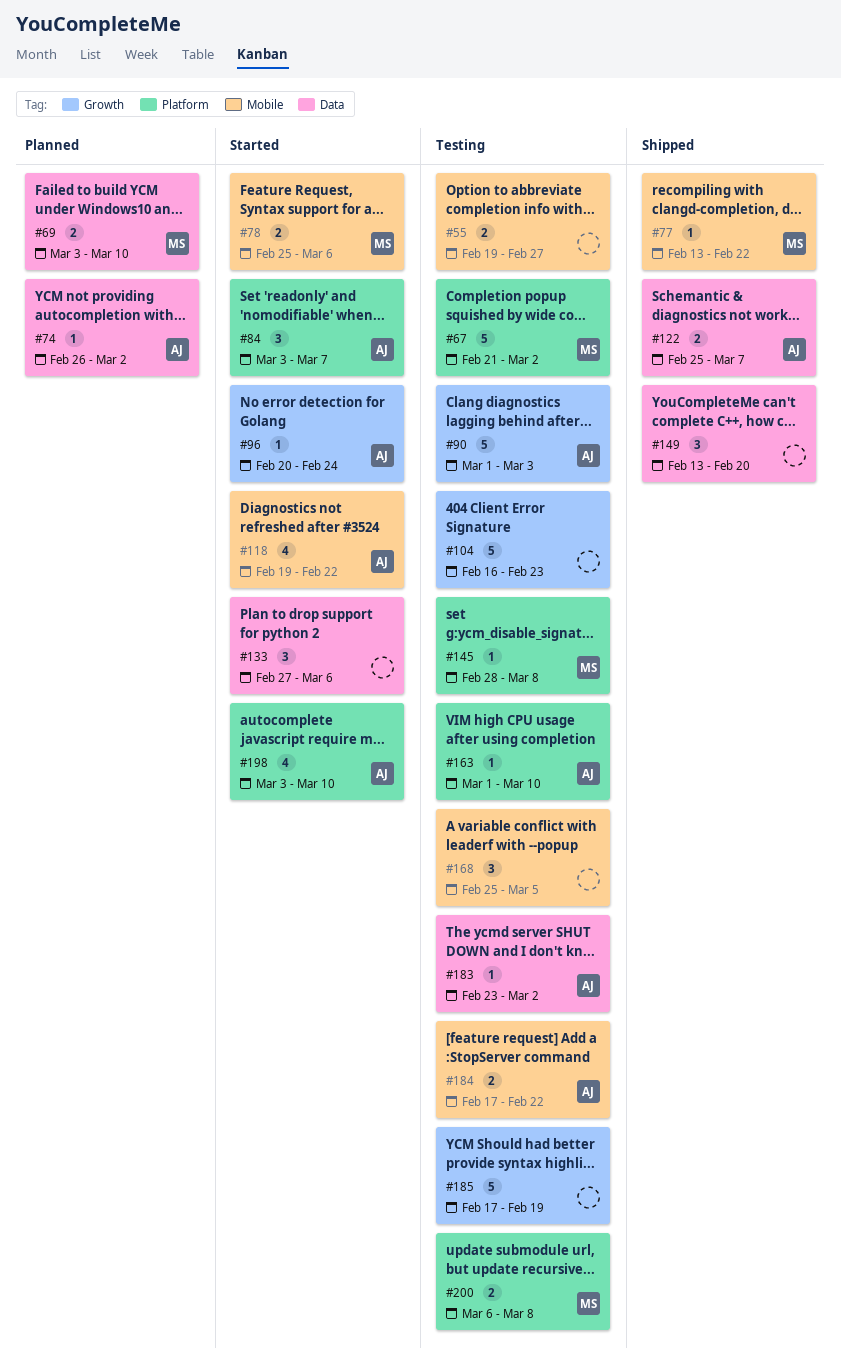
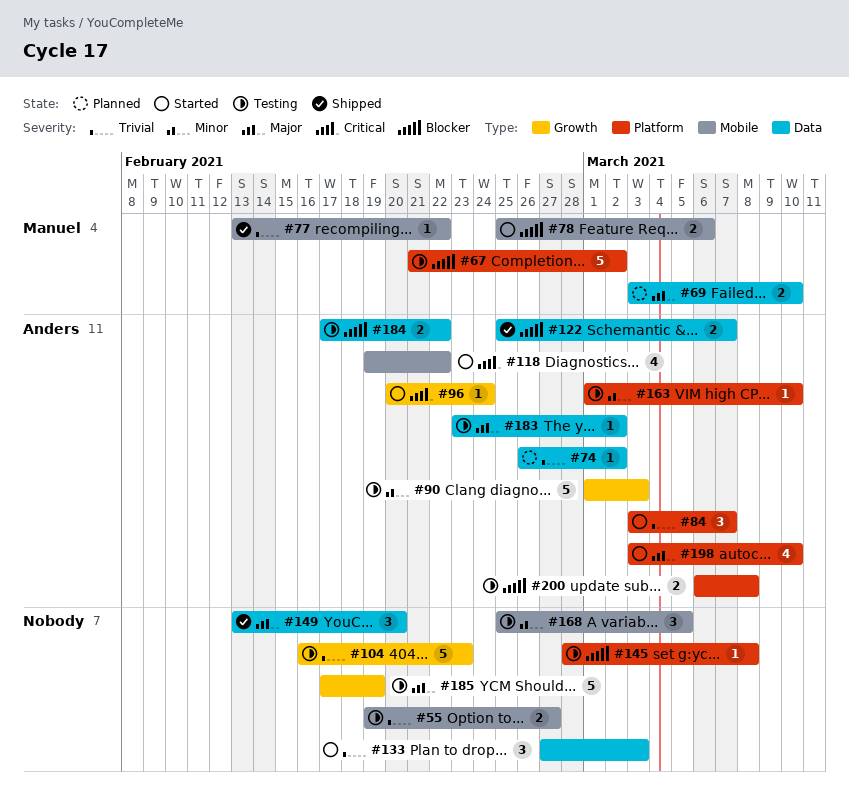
#133, due: Mar 6 -> Mar 3
#145, owner: Manuel -> none
#184, label: Mobile -> Data
#200, owner: Manuel -> Anders

